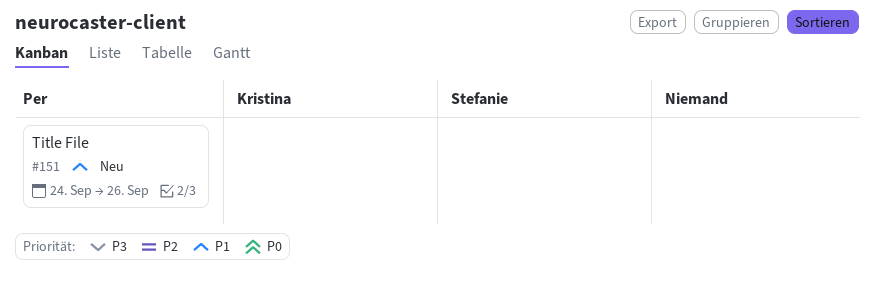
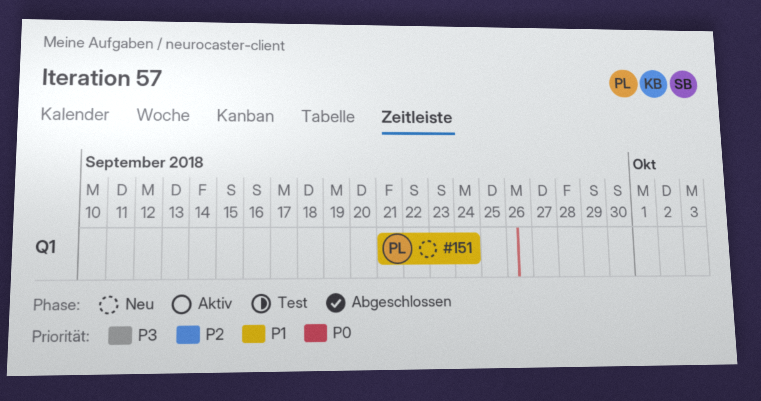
#151, start: Sep 24 -> Sep 21
#151, due: Sep 26 -> Sep 24

